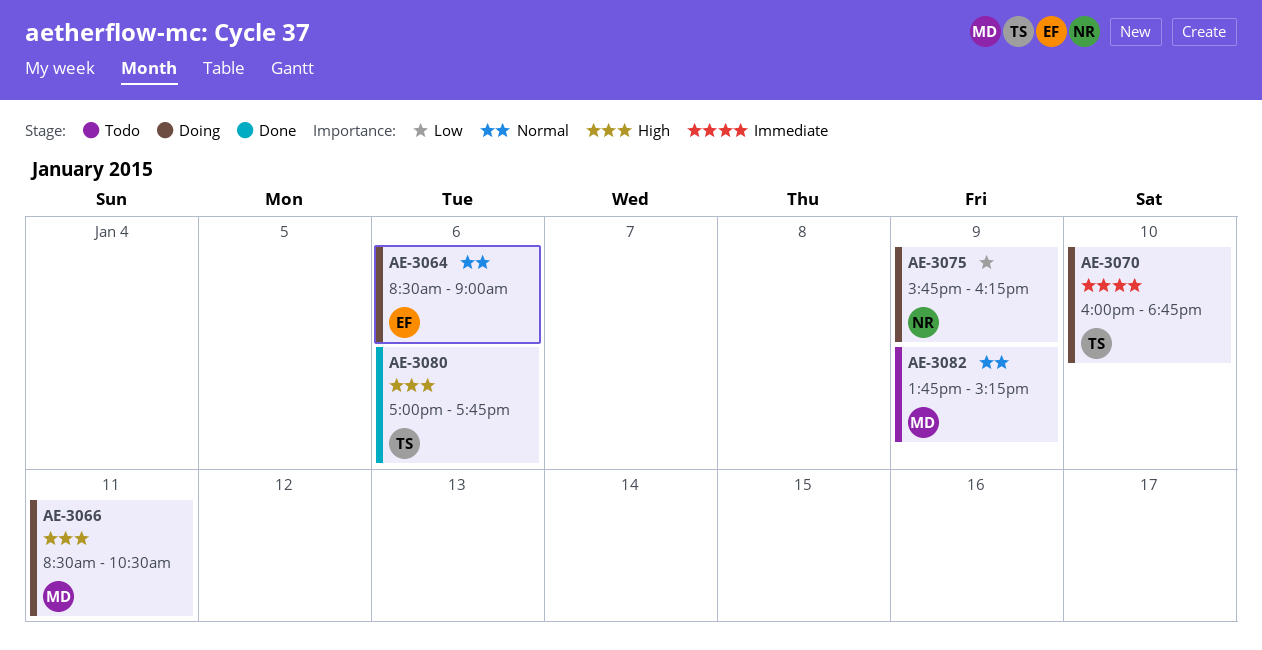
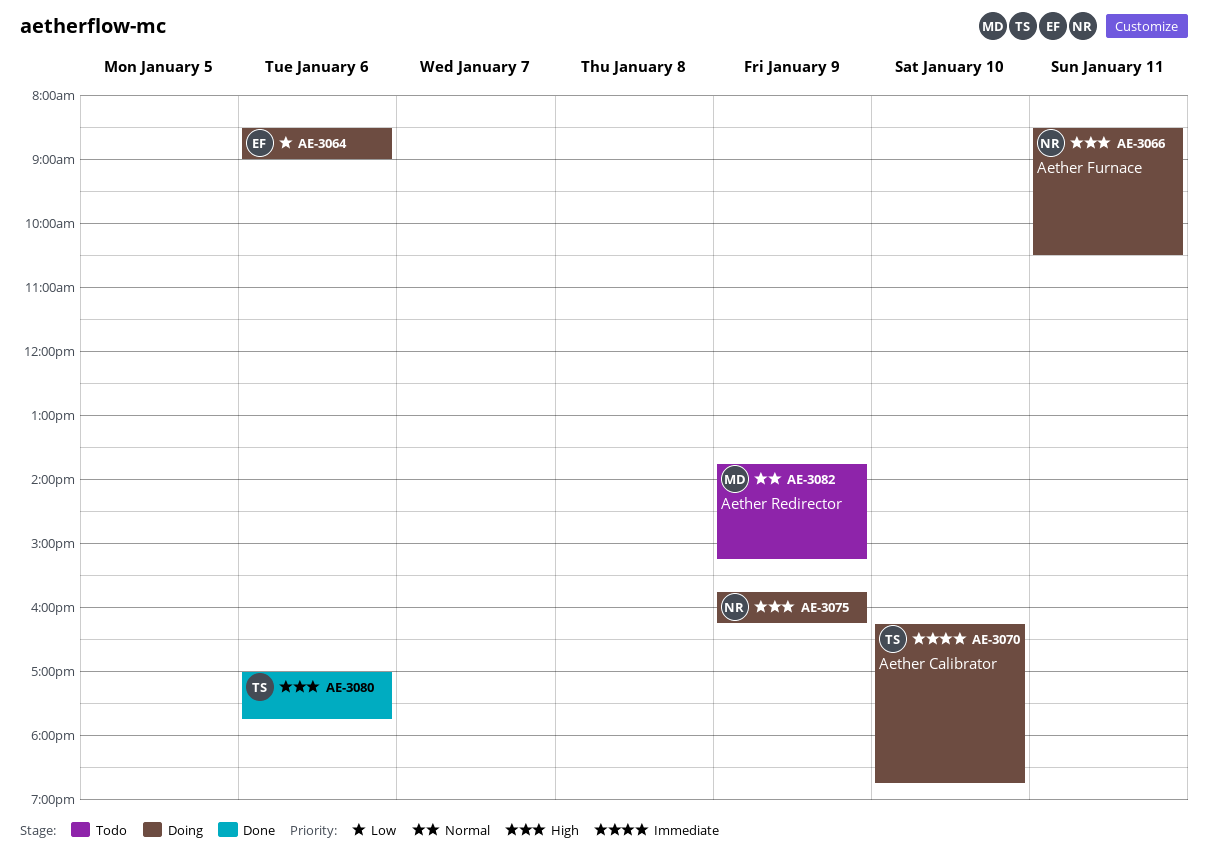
AE-3064, priority: Normal -> Low
AE-3066, owner: MD -> NR
AE-3070, begins: 16:00 -> 16:15
AE-3075, priority: Low -> High

